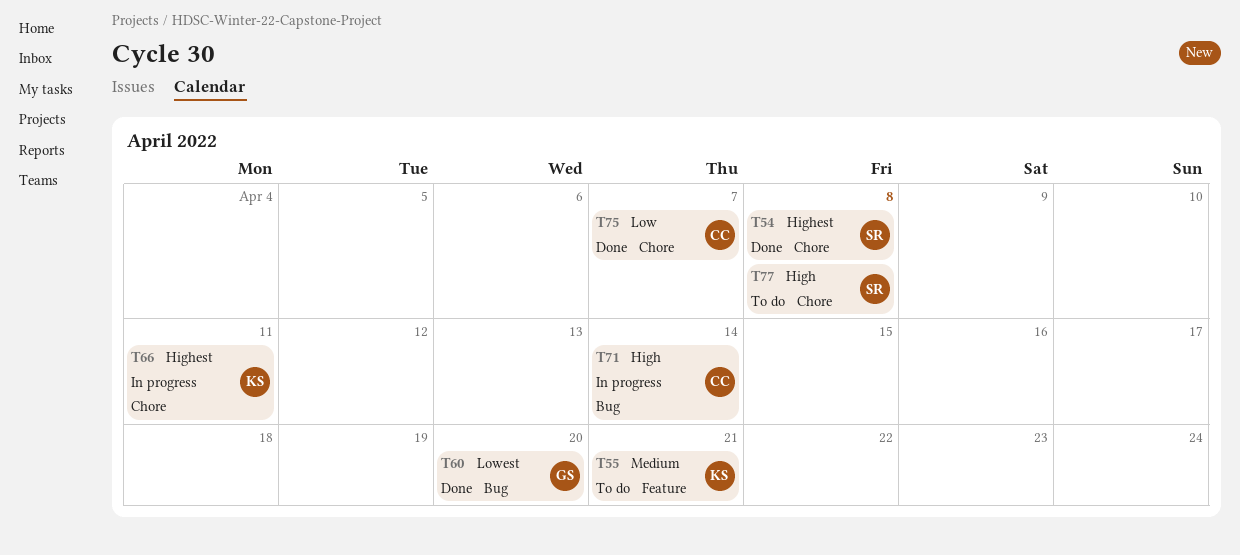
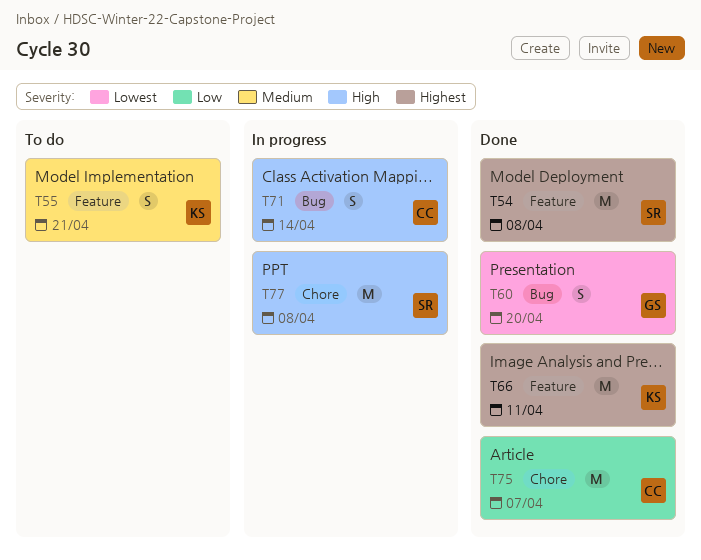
T54, label: Chore -> Feature
T66, status: In progress -> Done
T66, label: Chore -> Feature
T77, status: To do -> In progress

